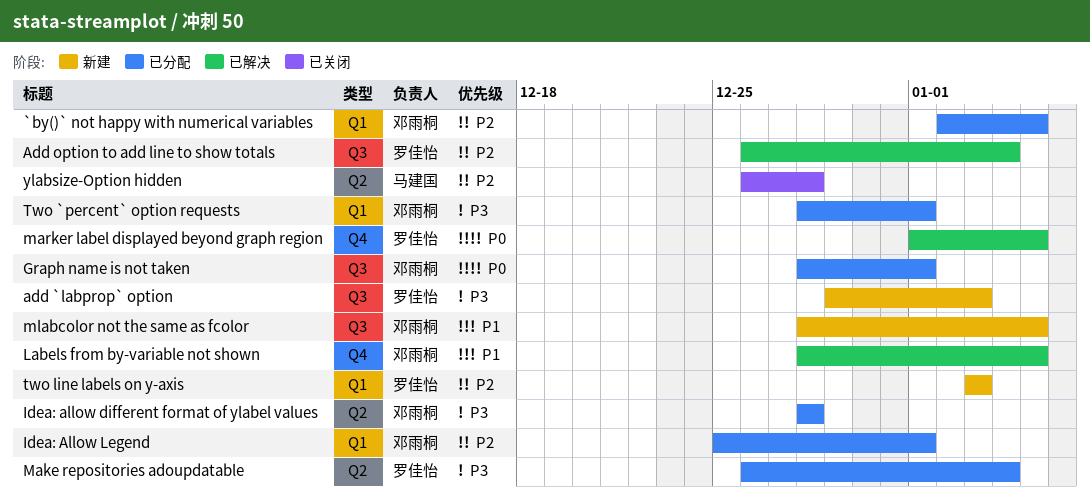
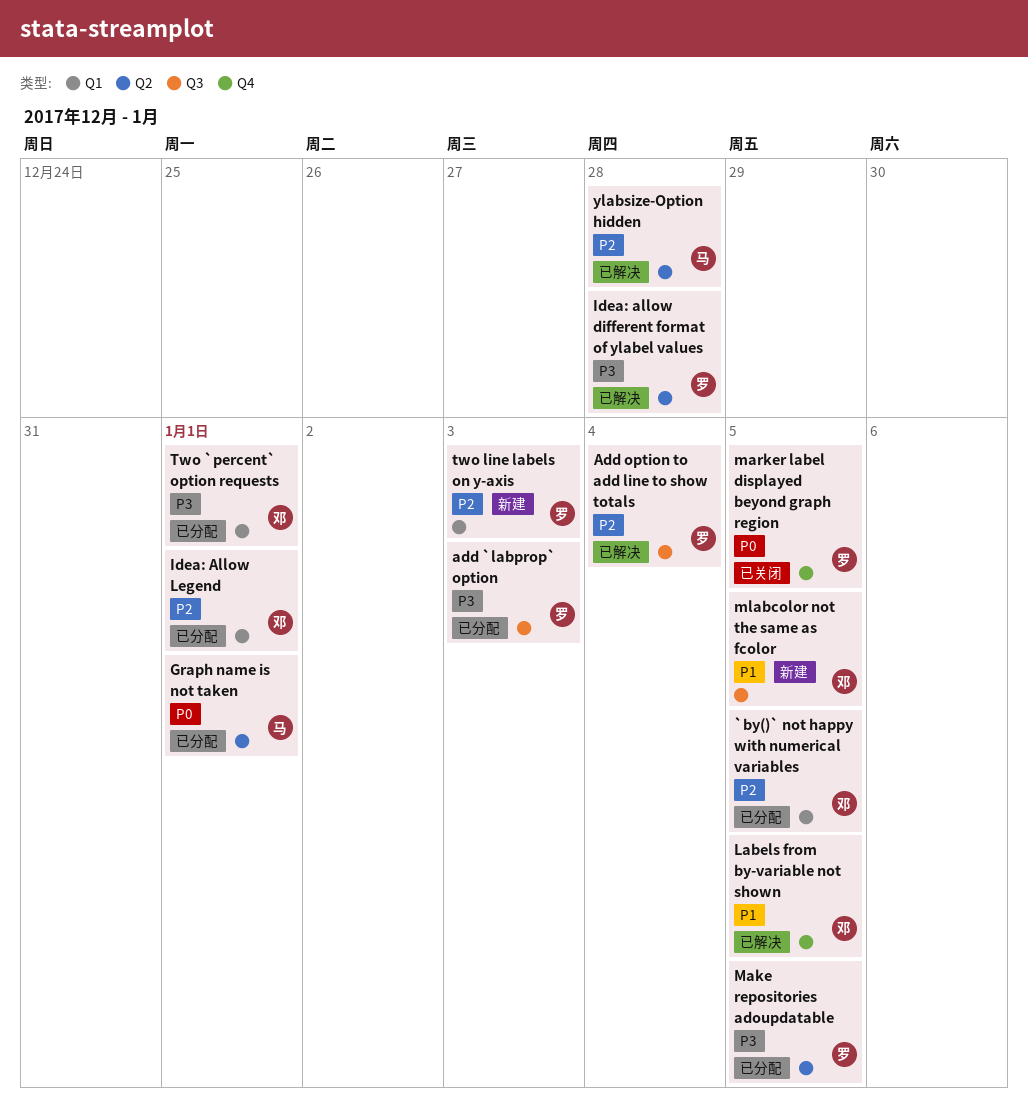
add `labprop` option, status: 新建 -> 已分配
Graph name is not taken, owner: 邓雨桐 -> 马建国
Graph name is not taken, label: Q3 -> Q2
Idea: allow different format of ylabel values, status: 已分配 -> 已解决
Idea: allow different format of ylabel values, owner: 邓雨桐 -> 罗佳怡
Make repositories adoupdatable, due: Jan 4 -> Jan 5
marker label displayed beyond graph region, status: 已解决 -> 已关闭
ylabsize-Option hidden, status: 已关闭 -> 已解决

